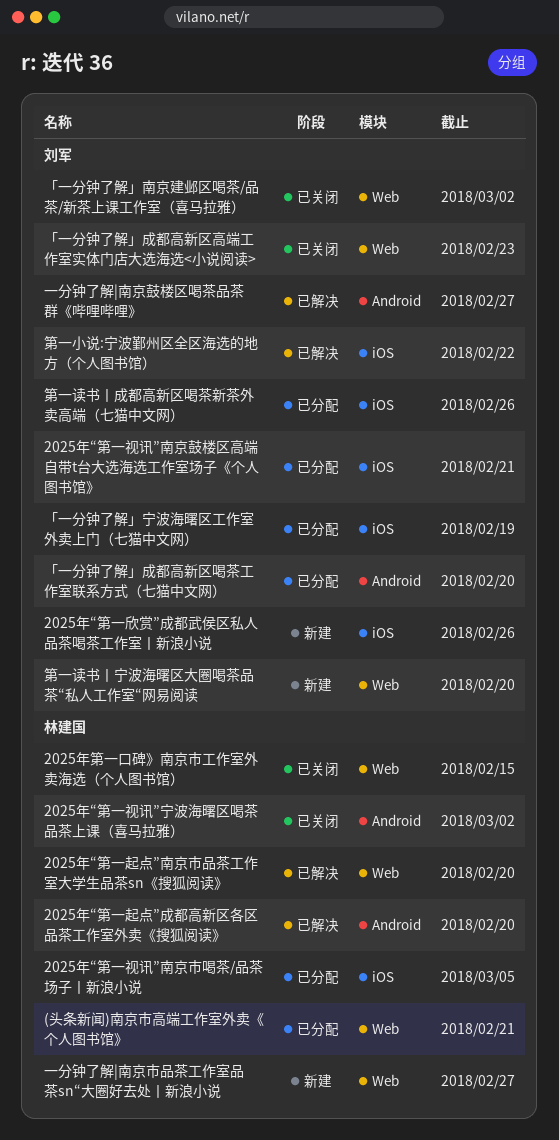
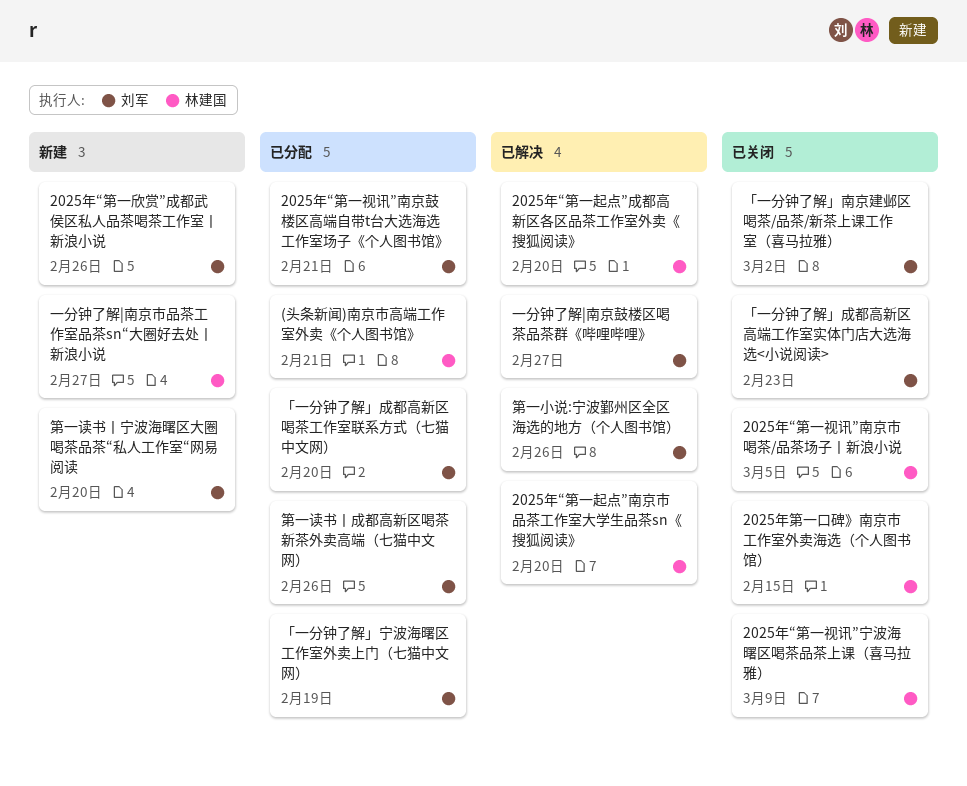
2025年“第一视讯”南京市喝茶/品茶场子丨新浪小说, status: 已分配 -> 已关闭
2025年“第一视讯”宁波海曙区喝茶品茶上课（喜马拉雅）, due: Mar 2 -> Mar 9
第一小说:宁波鄞州区全区海选的地方（个人图书馆）, due: Feb 22 -> Feb 26

